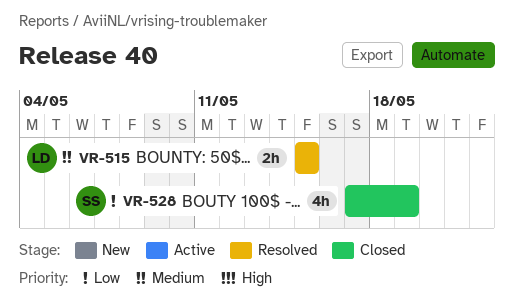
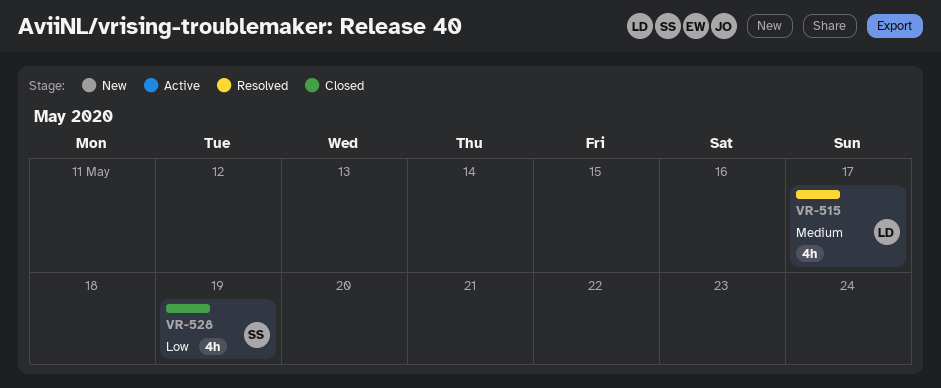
VR-515, estimate: 2h -> 4h
VR-515, due: May 15 -> May 17

